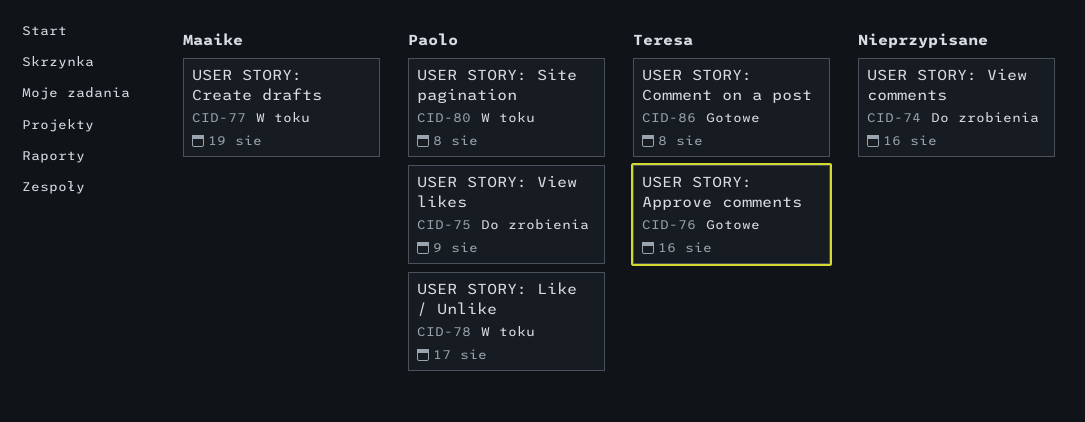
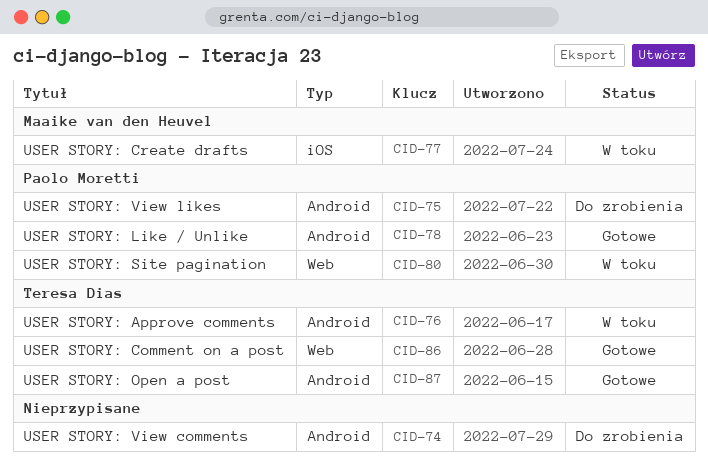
CID-76, status: Gotowe -> W toku
CID-78, status: W toku -> Gotowe
CID-87: none -> present

